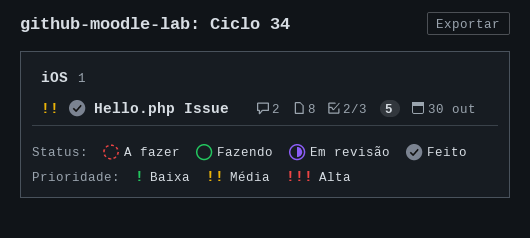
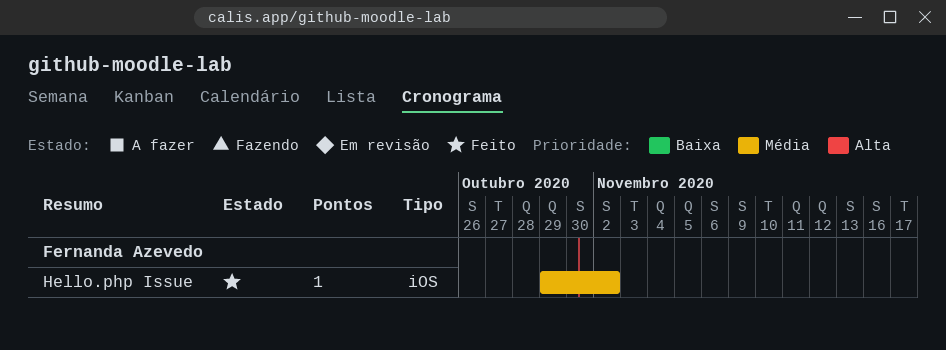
Hello.php Issue, estimate: 5 -> 1
Hello.php Issue, due: Oct 30 -> Nov 2

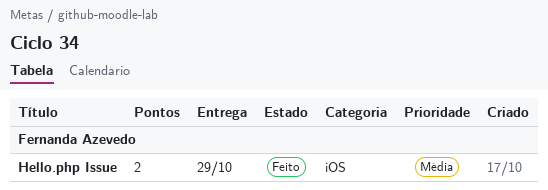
Hello.php Issue, estimate: 1 -> 2
Hello.php Issue, due: Nov 2 -> Oct 29

